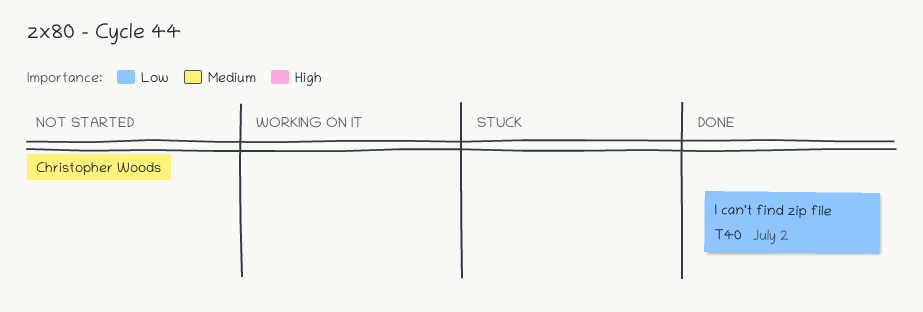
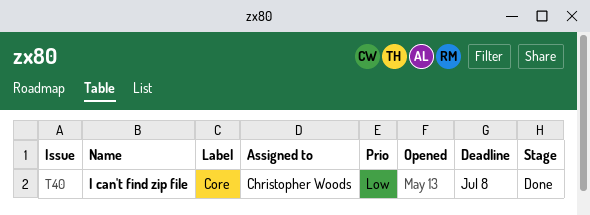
T40, due: Jul 2 -> Jul 8

